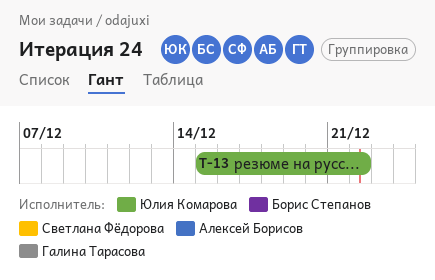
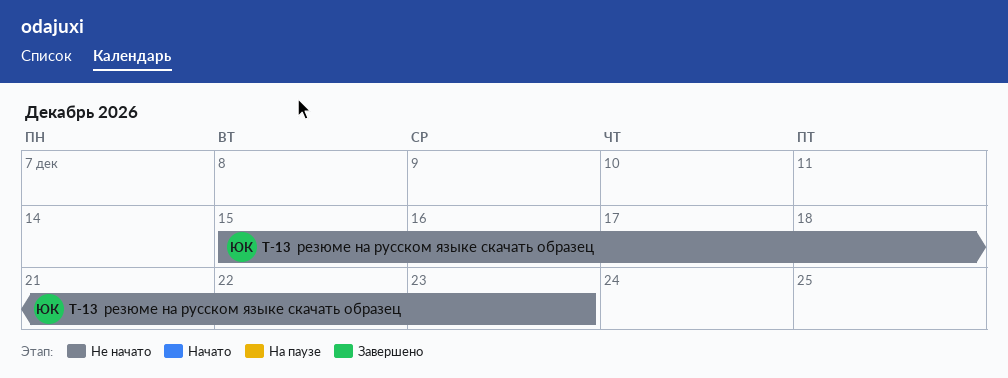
T-13, due: Dec 22 -> Dec 23

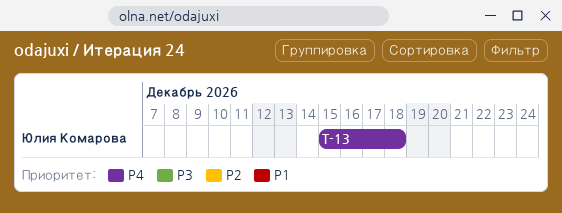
T-13, due: Dec 23 -> Dec 18

